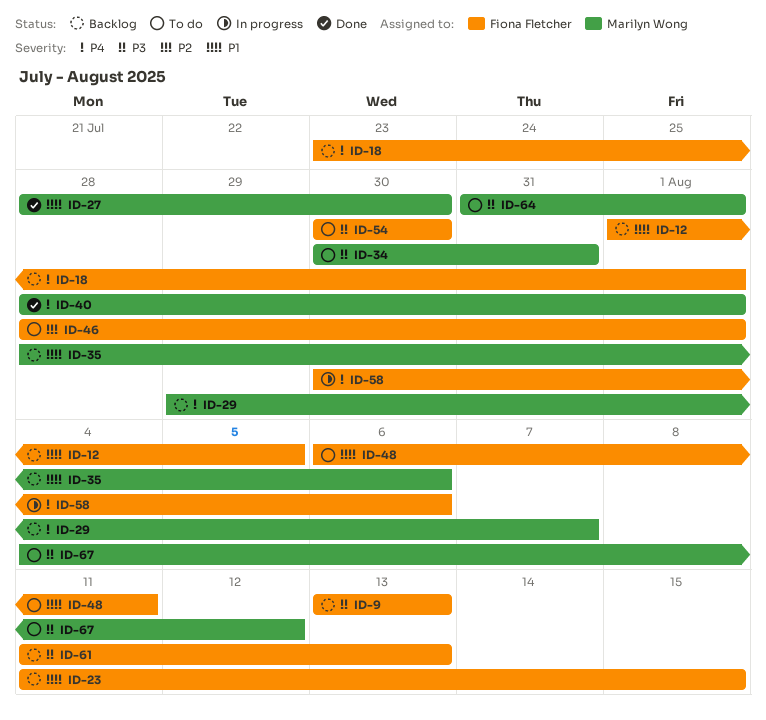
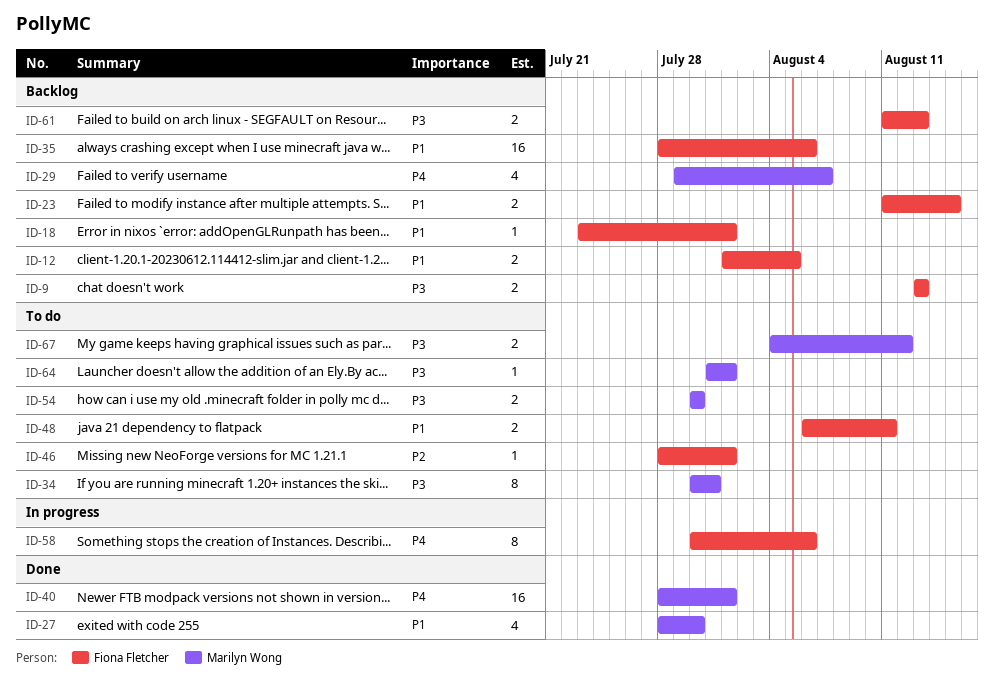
ID-18, priority: P4 -> P1
ID-35, owner: Marilyn Wong -> Fiona Fletcher
ID-54, owner: Fiona Fletcher -> Marilyn Wong

